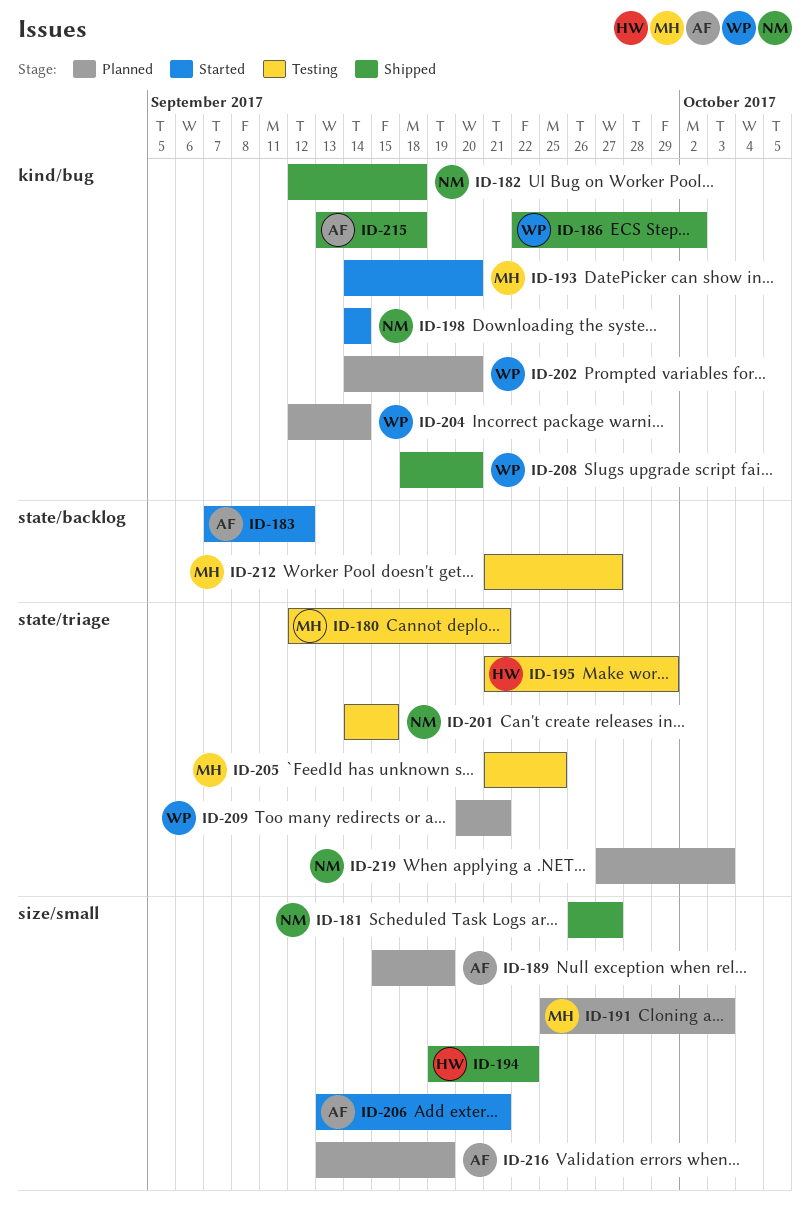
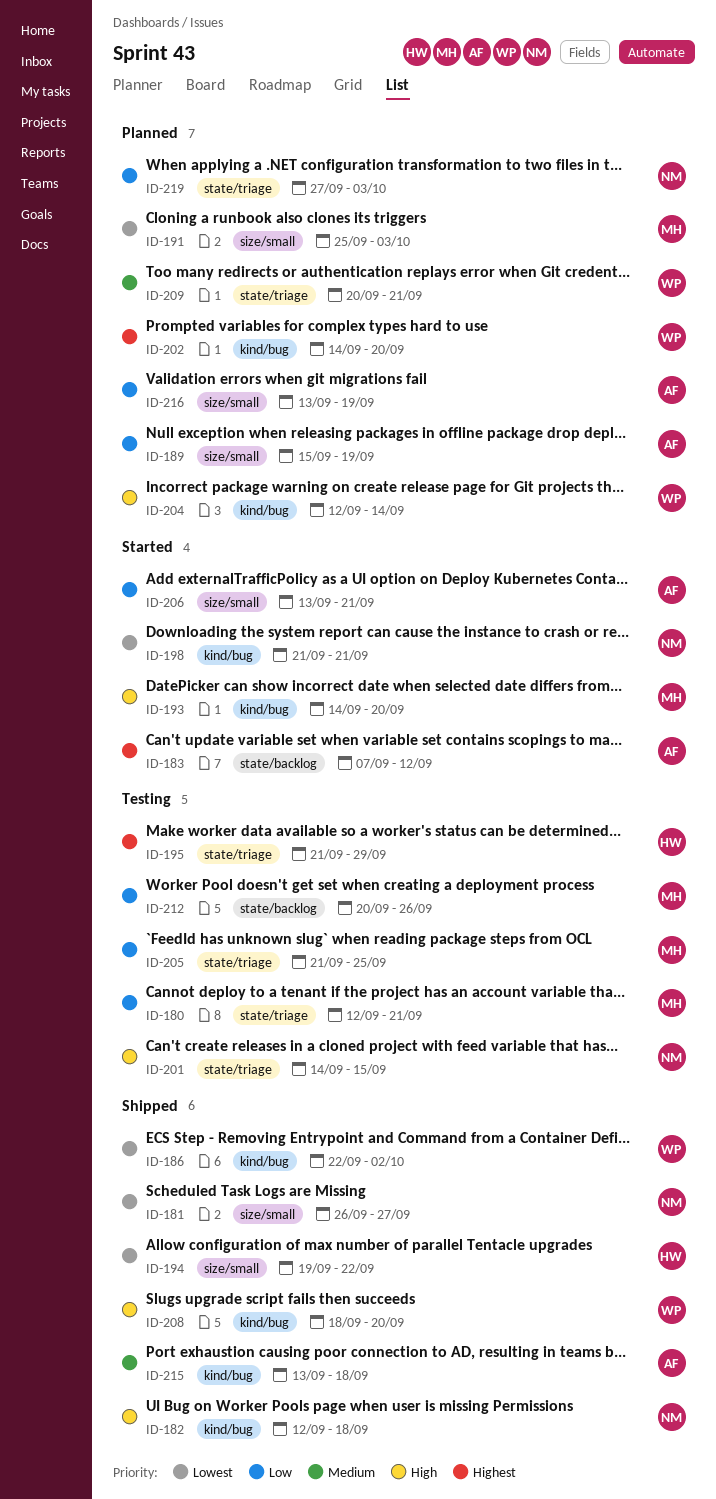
ID-198, start: Sep 14 -> Sep 21
ID-198, due: Sep 14 -> Sep 21
ID-212, start: Sep 21 -> Sep 20
ID-212, due: Sep 27 -> Sep 26

